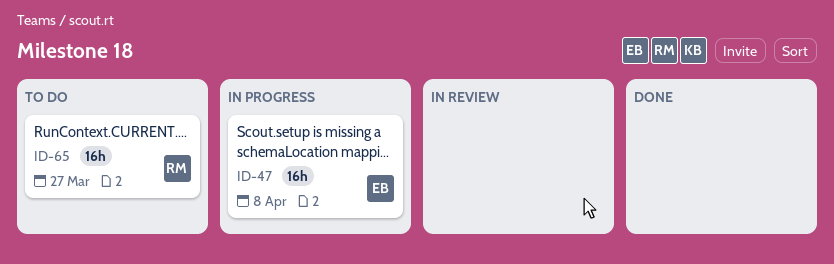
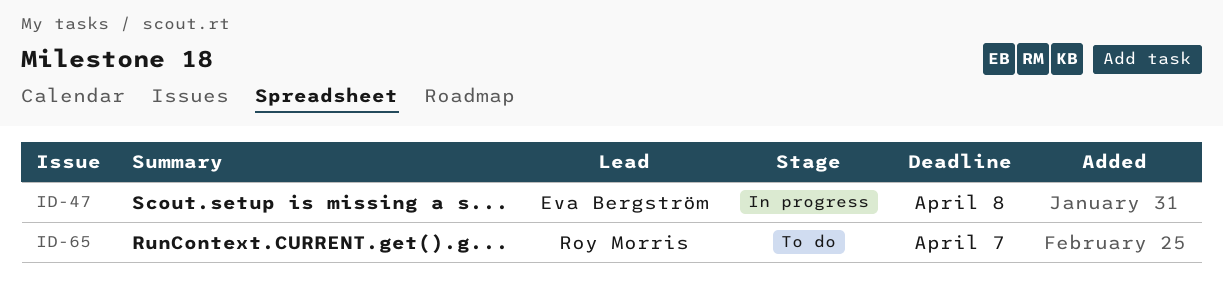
ID-65, due: Mar 27 -> Apr 7

